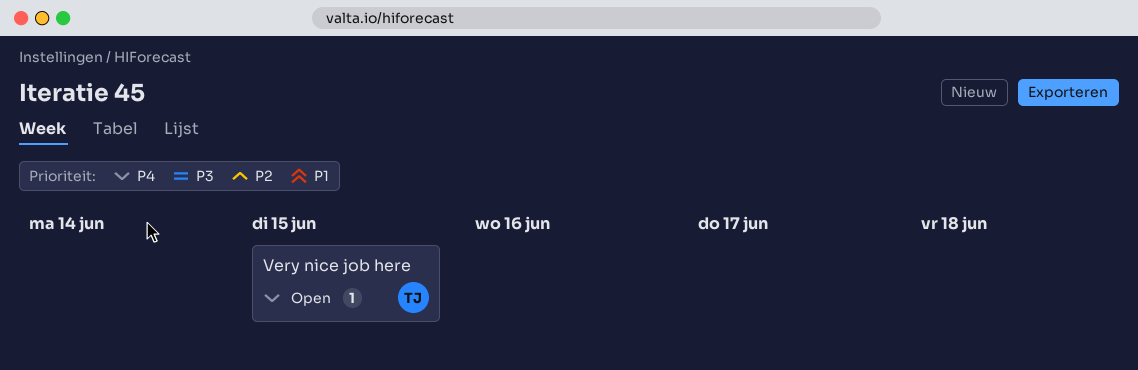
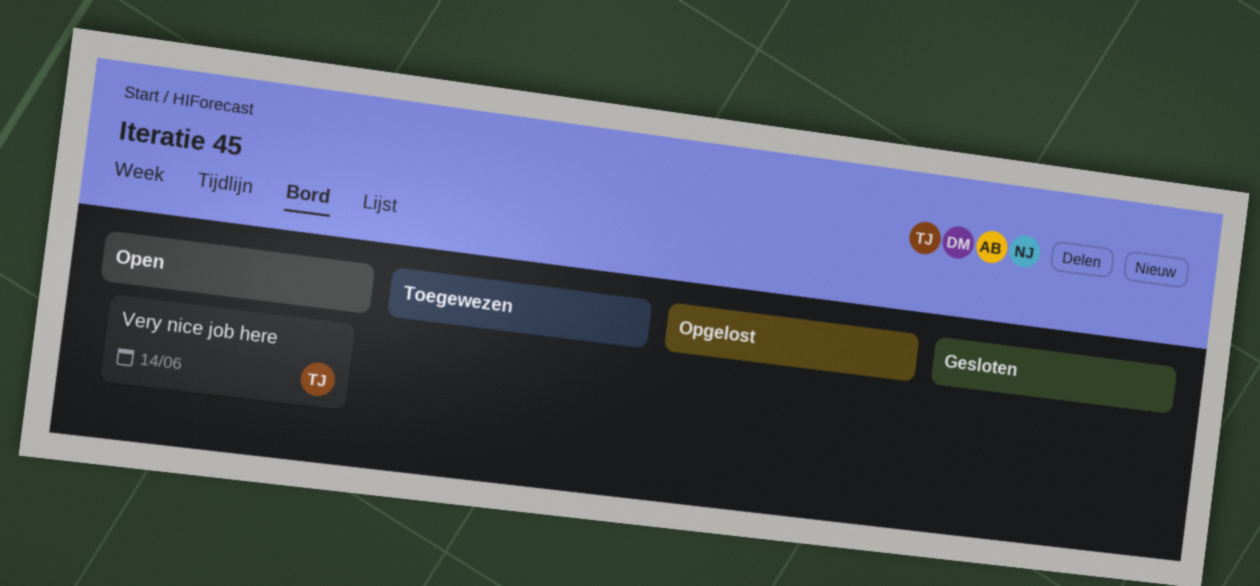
Very nice job here, due: Jun 15 -> Jun 14

